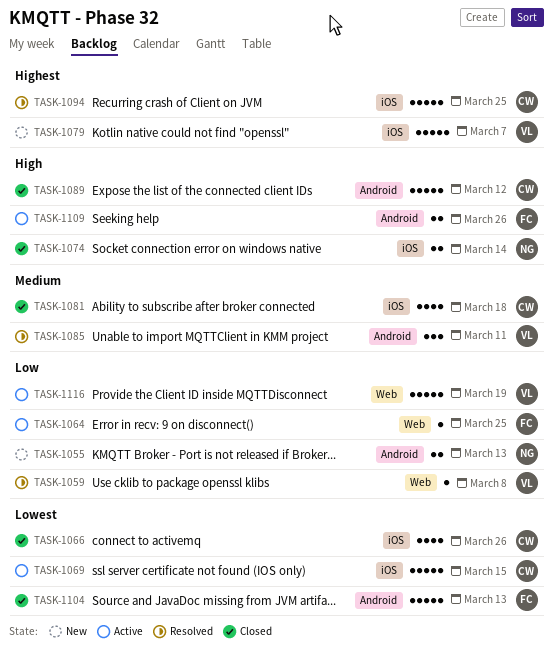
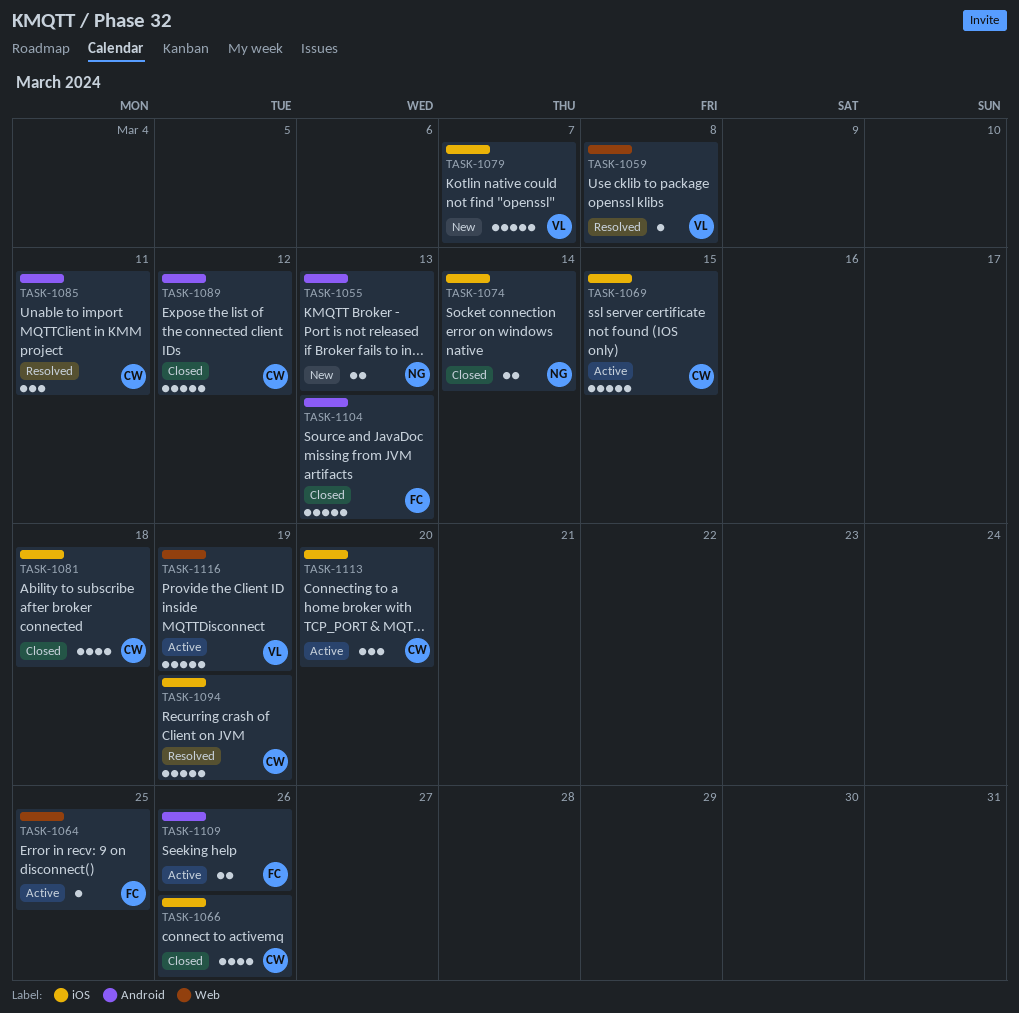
TASK-1085, owner: VL -> CW
TASK-1094, due: Mar 25 -> Mar 19
TASK-1113: none -> present

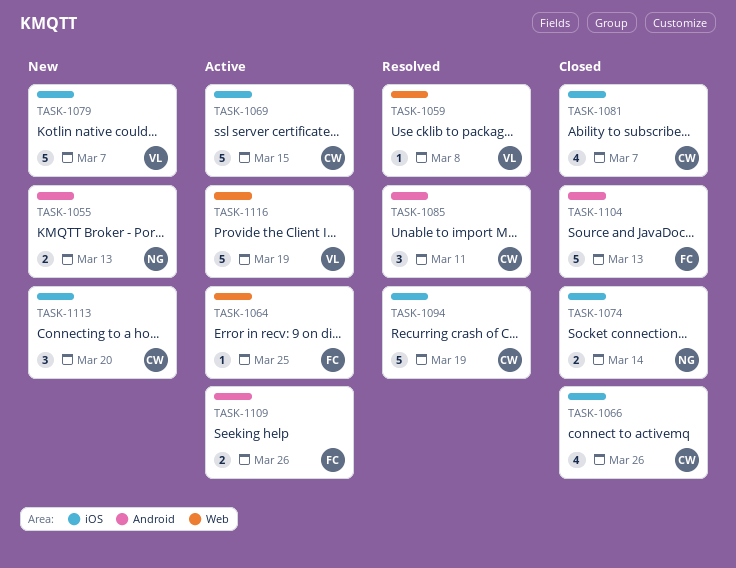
TASK-1081, due: Mar 18 -> Mar 7
TASK-1089: present -> none
TASK-1113, status: Active -> New

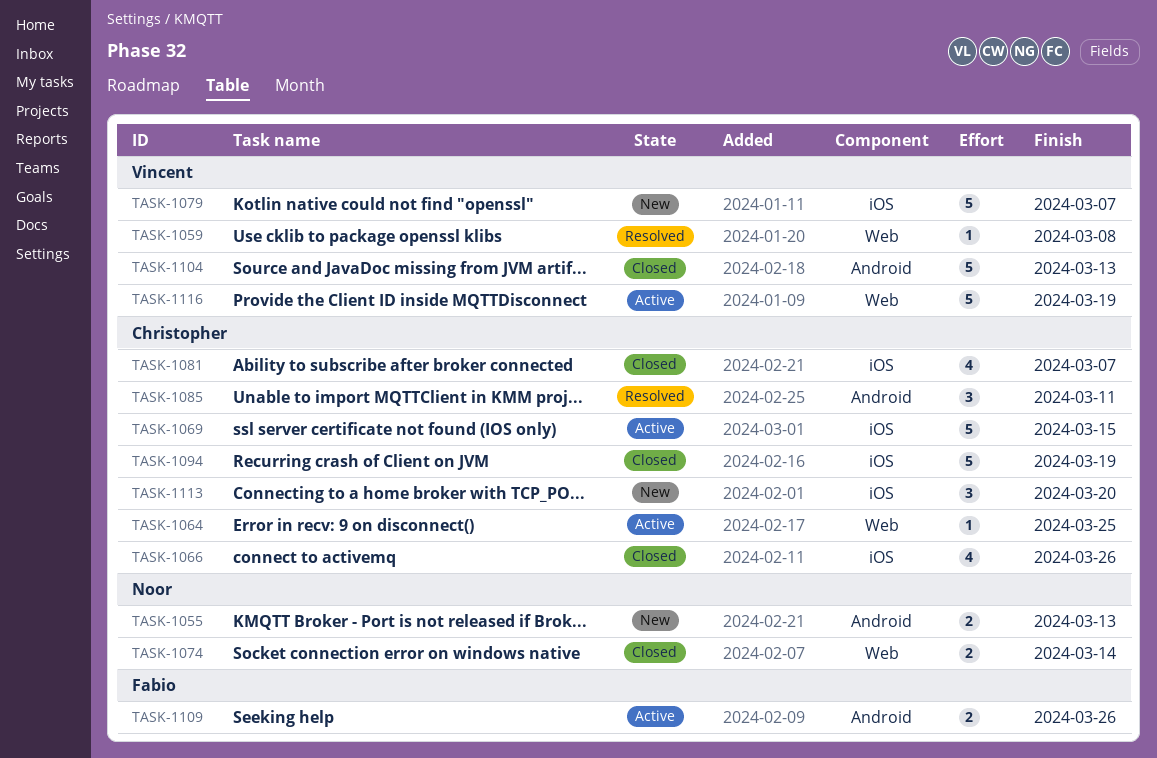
TASK-1064, owner: Fabio -> Christopher
TASK-1074, label: iOS -> Web
TASK-1094, status: Resolved -> Closed
TASK-1104, owner: Fabio -> Vincent

